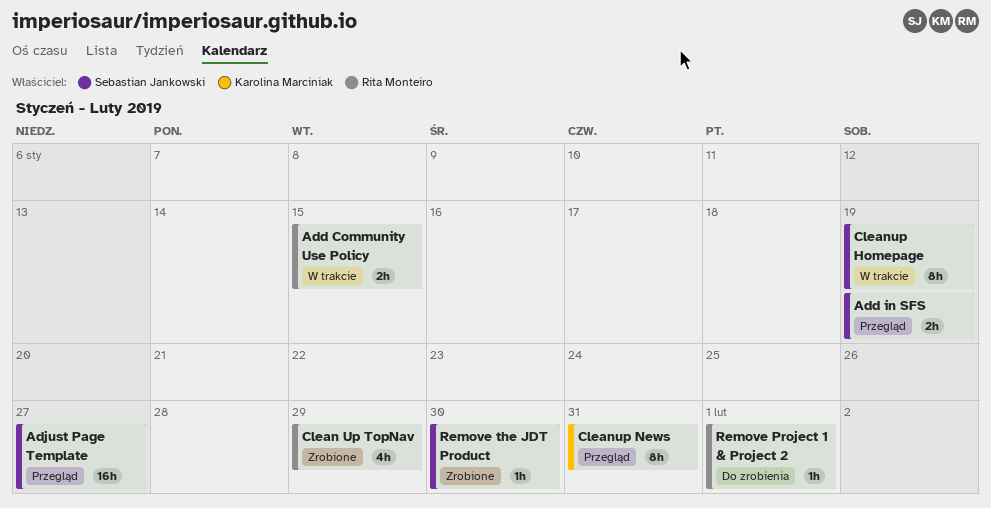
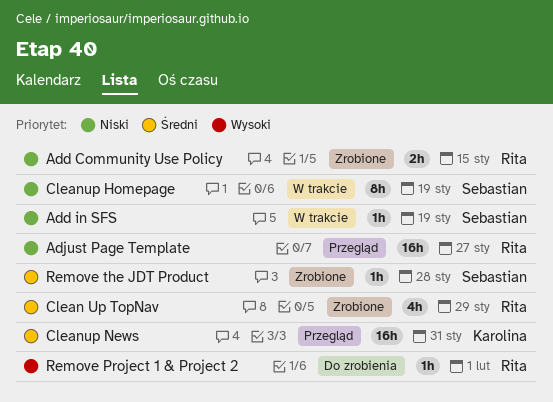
Add Community Use Policy, status: W trakcie -> Zrobione
Add in SFS, status: Przegląd -> W trakcie
Add in SFS, estimate: 2h -> 1h
Adjust Page Template, owner: Sebastian Jankowski -> Rita Monteiro
Cleanup News, estimate: 8h -> 16h
Remove the JDT Product, due: Jan 30 -> Jan 28

